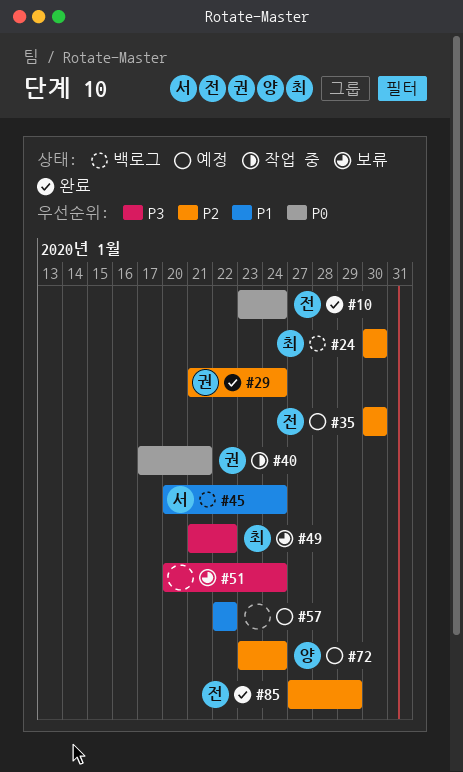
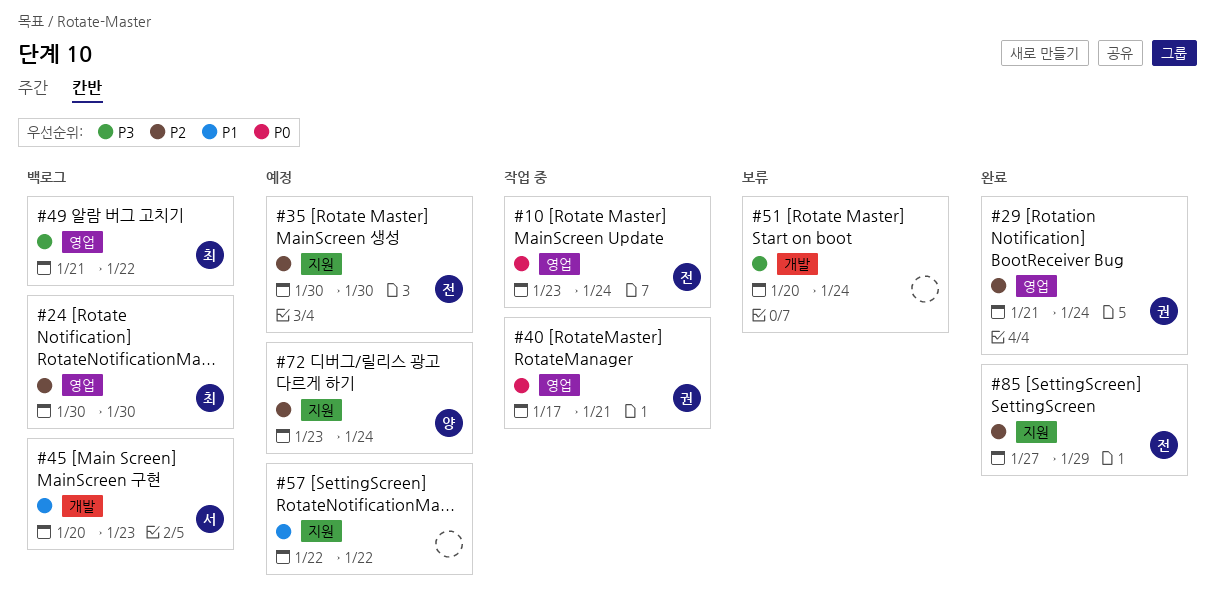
#10, status: 완료 -> 작업 중
#45, due: Jan 24 -> Jan 23
#49, status: 보류 -> 백로그

